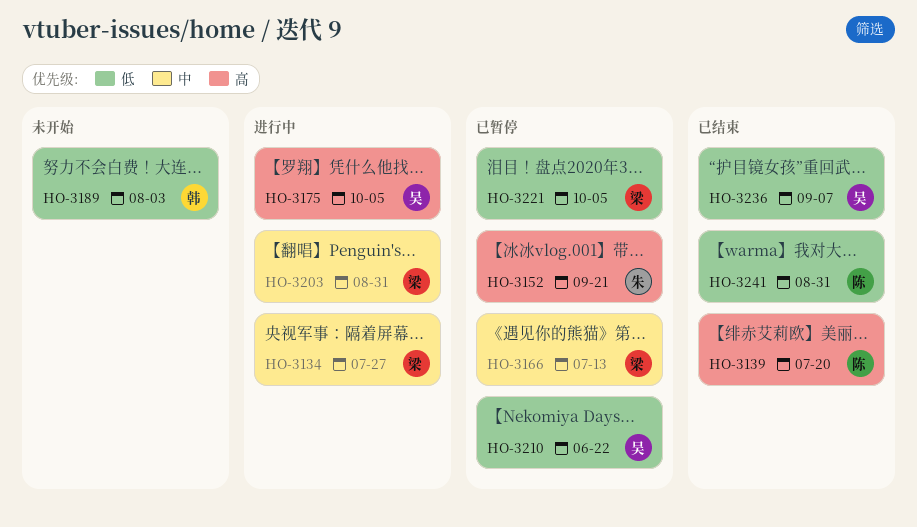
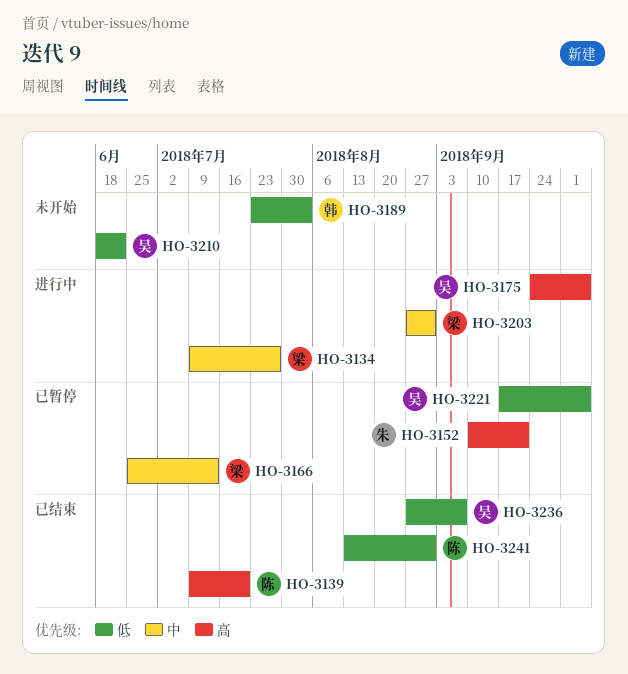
HO-3210, status: 已暂停 -> 未开始
HO-3221, owner: 梁 -> 吴

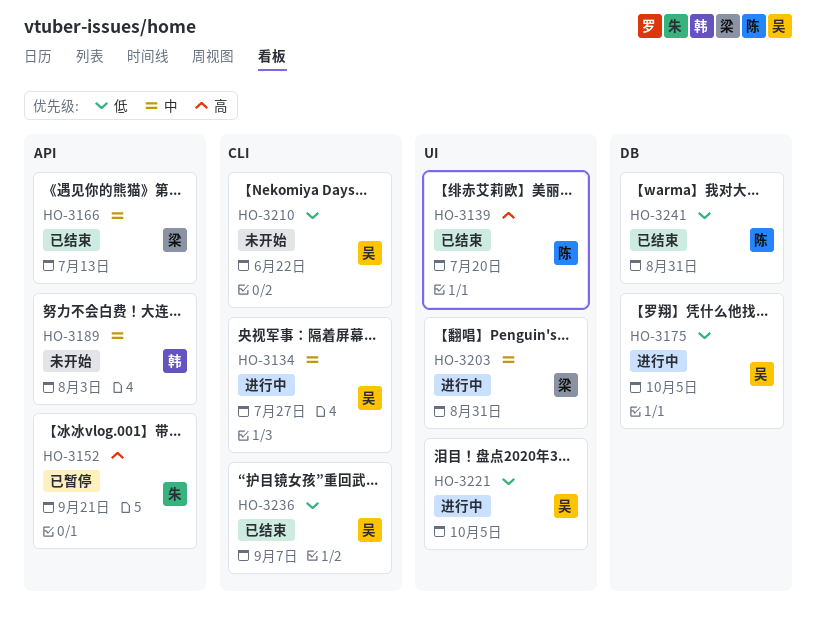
HO-3134, owner: 梁 -> 吴
HO-3166, status: 已暂停 -> 已结束
HO-3175, priority: 高 -> 低
HO-3189, priority: 低 -> 中
HO-3221, status: 已暂停 -> 进行中

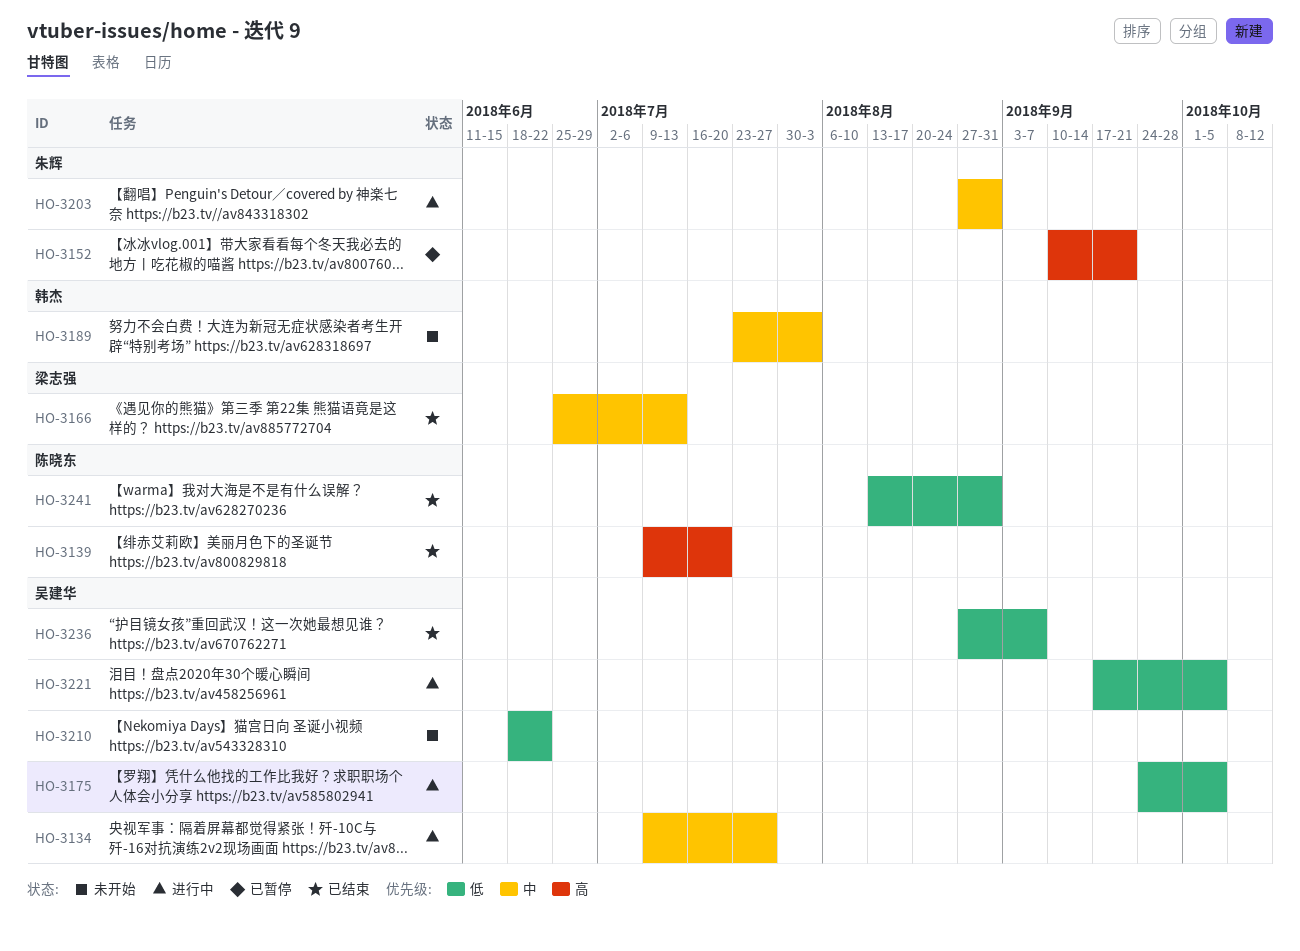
HO-3203, owner: 梁志强 -> 朱辉

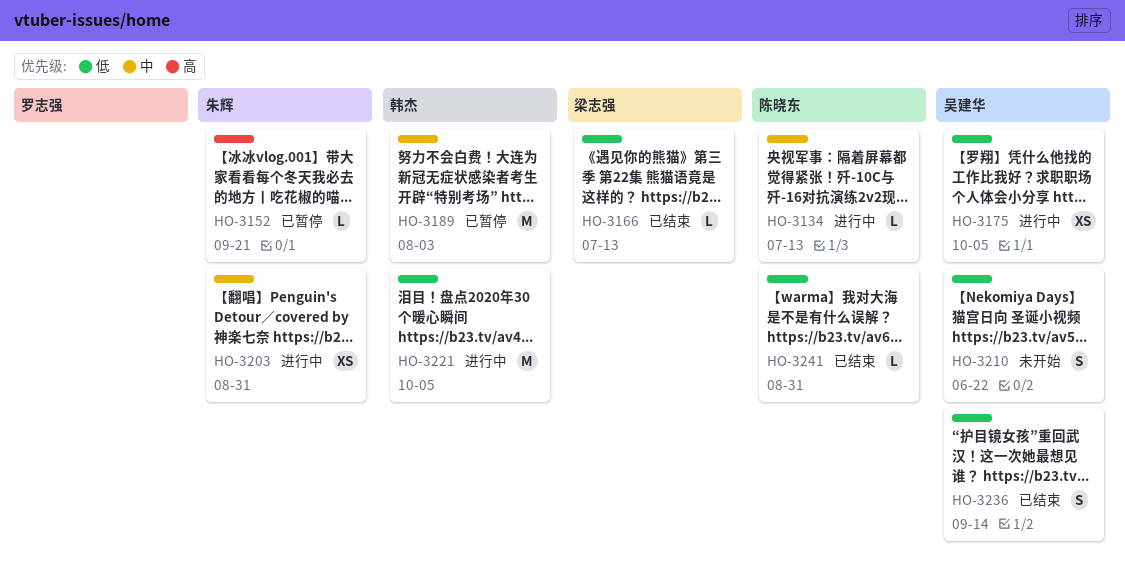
HO-3134, owner: 吴建华 -> 陈晓东
HO-3134, due: Jul 27 -> Jul 13
HO-3139: present -> none
HO-3166, priority: 中 -> 低
HO-3189, status: 未开始 -> 已暂停
HO-3221, owner: 吴建华 -> 韩杰
HO-3236, due: Sep 7 -> Sep 14

